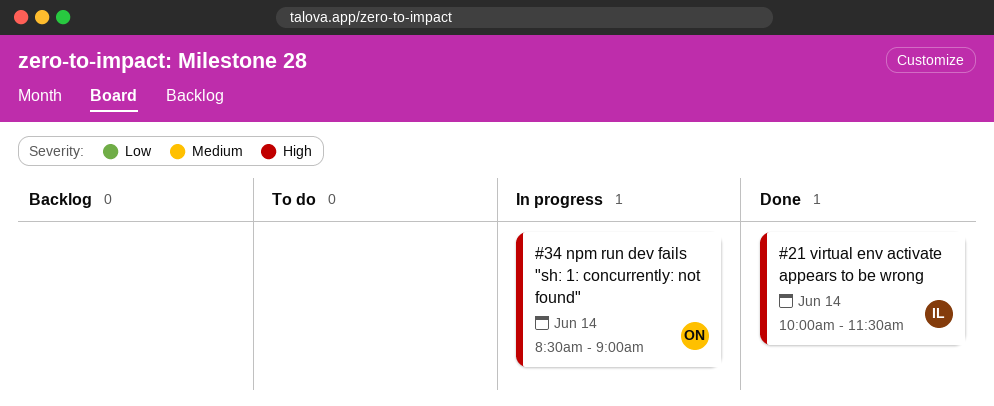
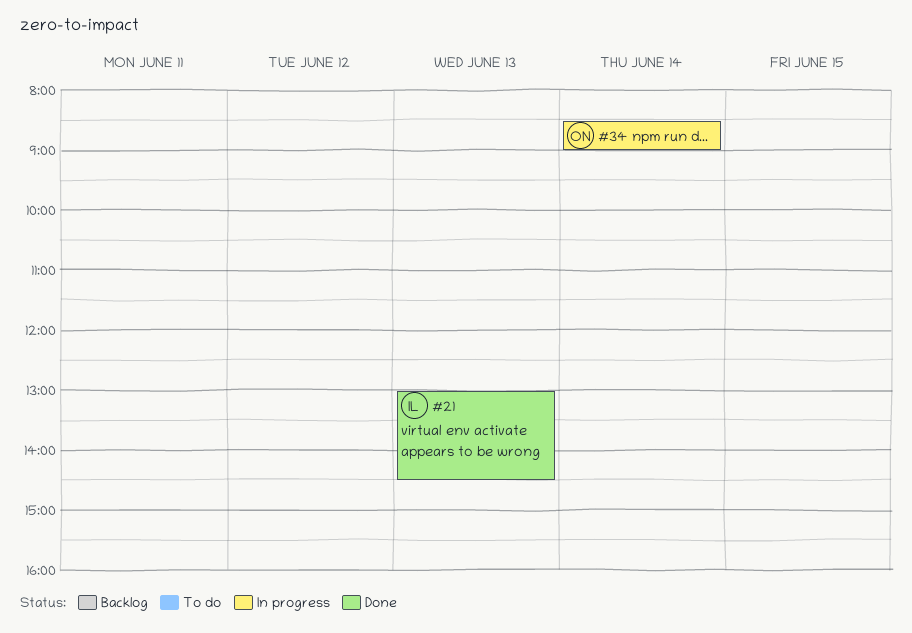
#21, day: Jun 14 -> Jun 13
#21, begins: 10:00 -> 13:00
#21, ends: 11:30 -> 14:30

